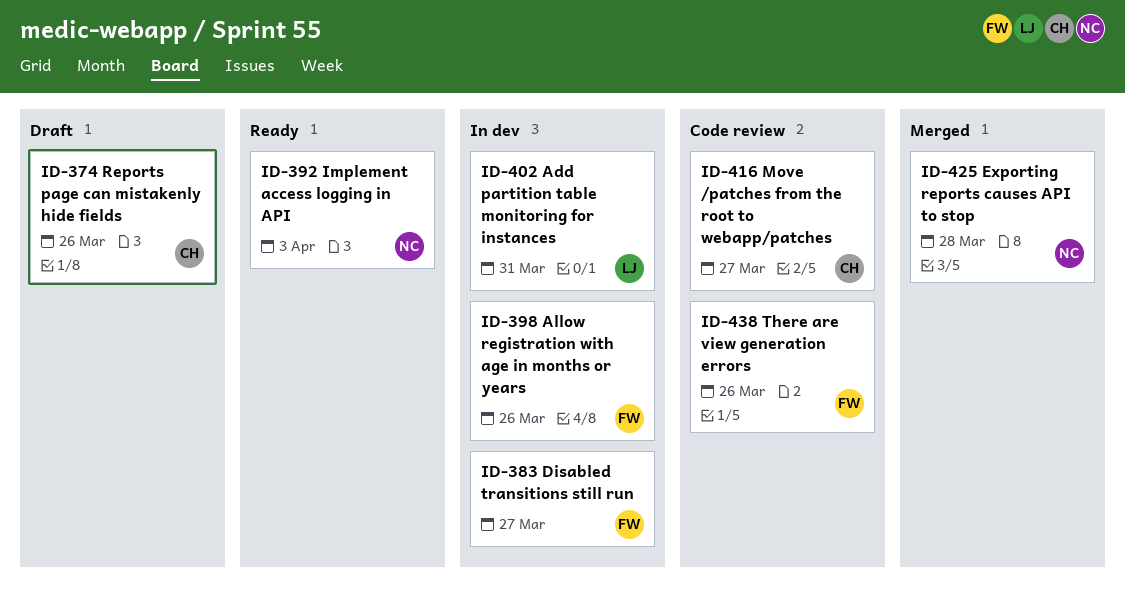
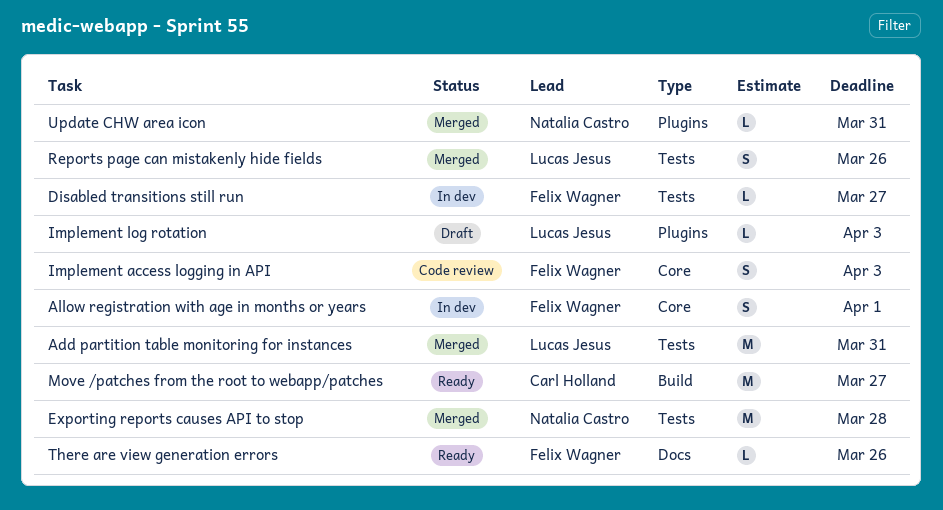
Add partition table monitoring for instances, status: In dev -> Merged
Allow registration with age in months or years, due: Mar 26 -> Apr 1
Implement access logging in API, status: Ready -> Code review
Implement access logging in API, owner: Natalia Castro -> Felix Wagner
Implement log rotation: none -> present
Move /patches from the root to webapp/patches, status: Code review -> Ready
Reports page can mistakenly hide fields, status: Draft -> Merged
Reports page can mistakenly hide fields, owner: Carl Holland -> Lucas Jesus
There are view generation errors, status: Code review -> Ready
Update CHW area icon: none -> present

